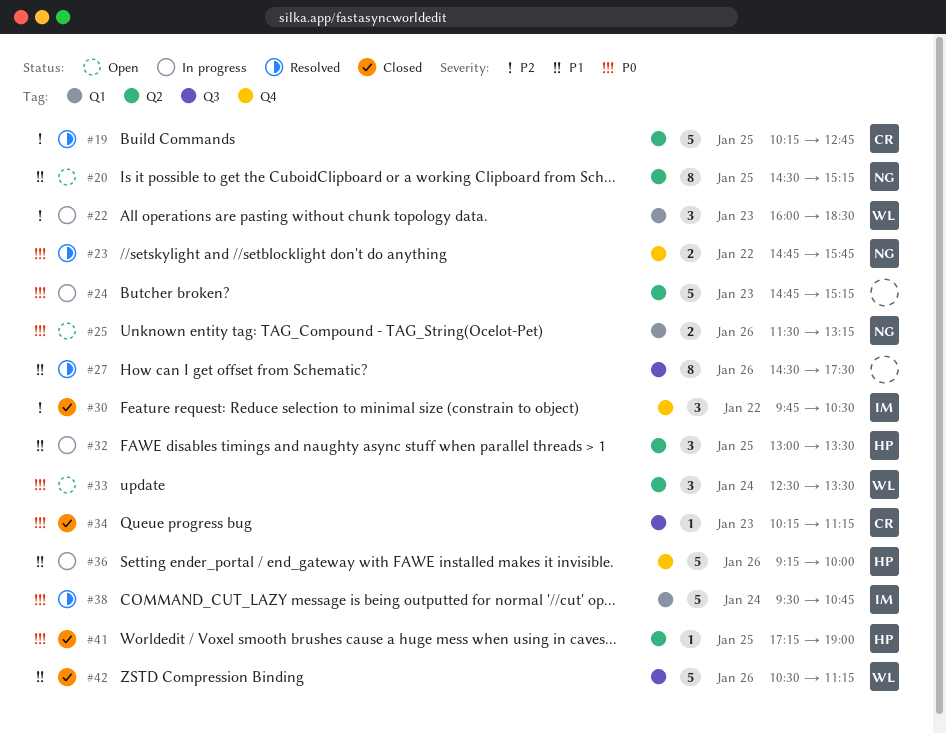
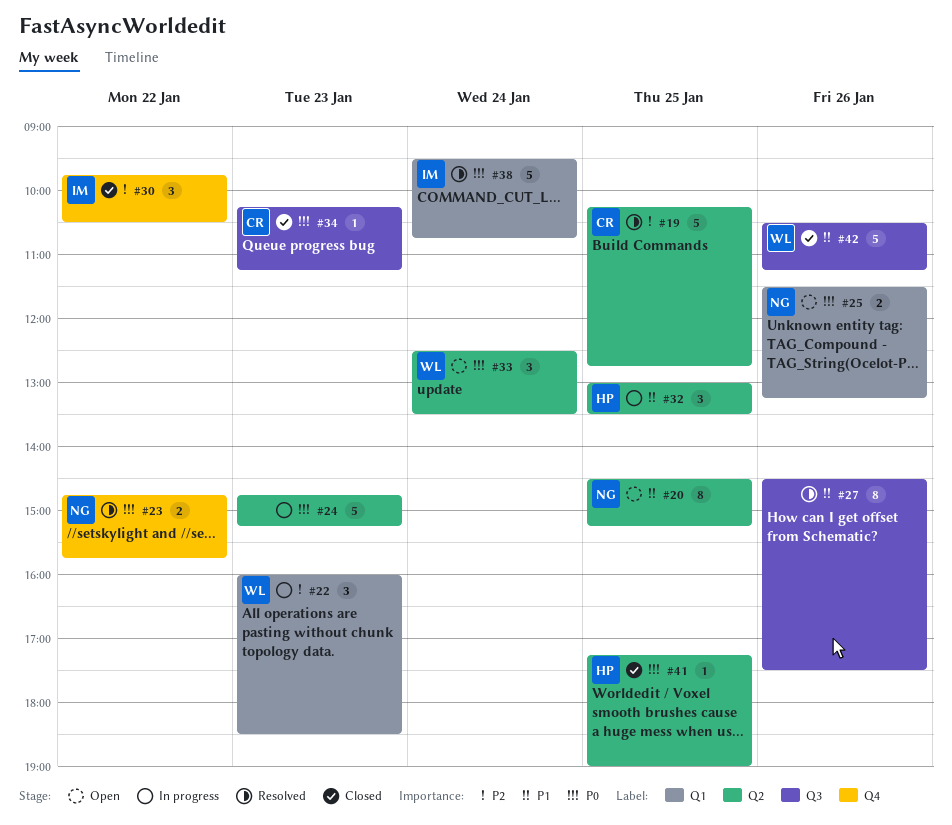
#36: present -> none

